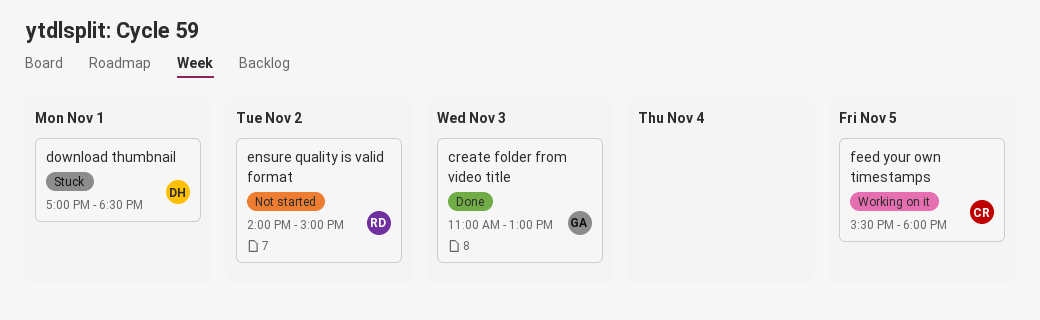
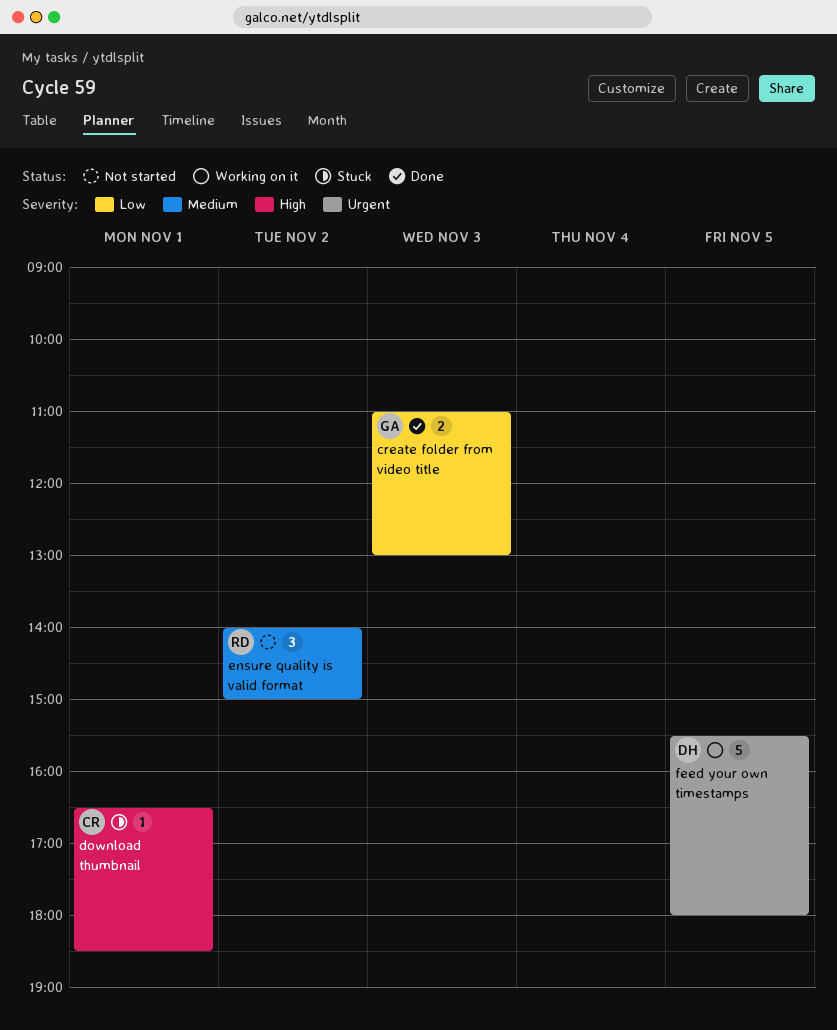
download thumbnail, owner: DH -> CR
download thumbnail, begins: 17:00 -> 16:30
feed your own timestamps, owner: CR -> DH

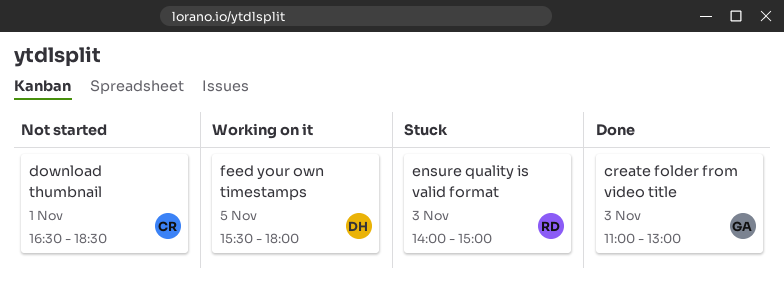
download thumbnail, status: Stuck -> Not started
ensure quality is valid format, status: Not started -> Stuck
ensure quality is valid format, day: Nov 2 -> Nov 3

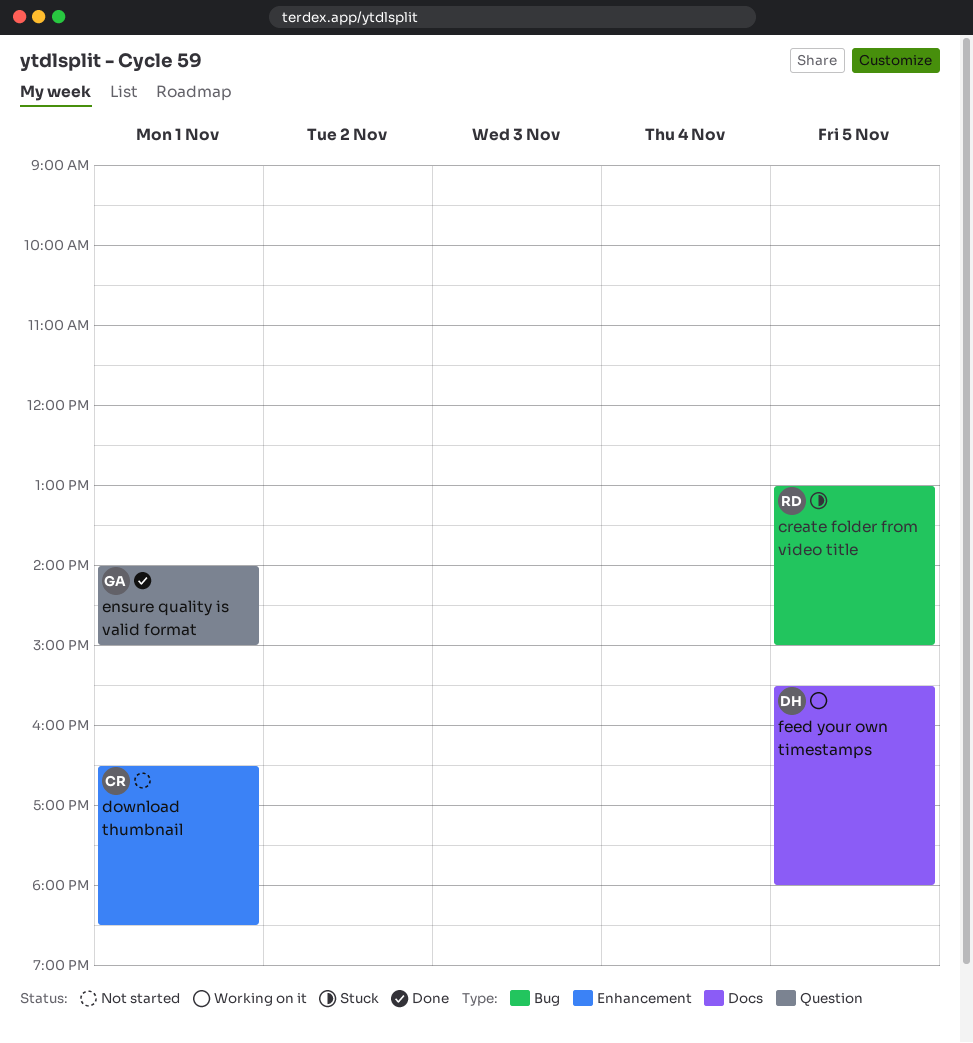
create folder from video title, status: Done -> Stuck
create folder from video title, owner: GA -> RD
create folder from video title, day: Nov 3 -> Nov 5
create folder from video title, begins: 11:00 -> 13:00
create folder from video title, ends: 13:00 -> 15:00
ensure quality is valid format, status: Stuck -> Done
ensure quality is valid format, owner: RD -> GA
ensure quality is valid format, day: Nov 3 -> Nov 1

